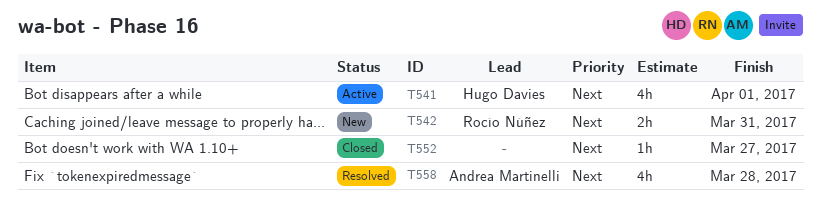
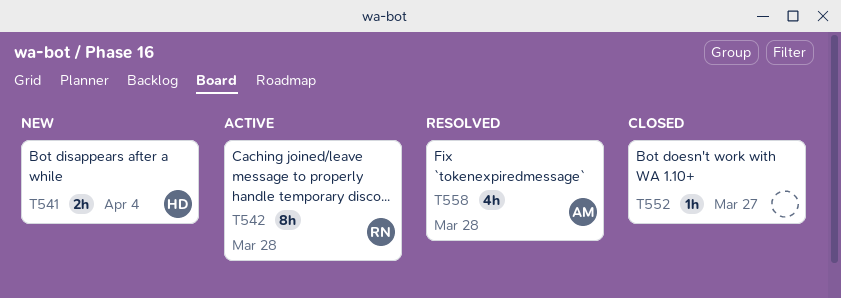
T541, status: Active -> New
T541, estimate: 4h -> 2h
T541, due: Apr 1 -> Apr 4
T542, status: New -> Active
T542, estimate: 2h -> 8h
T542, due: Mar 31 -> Mar 28

